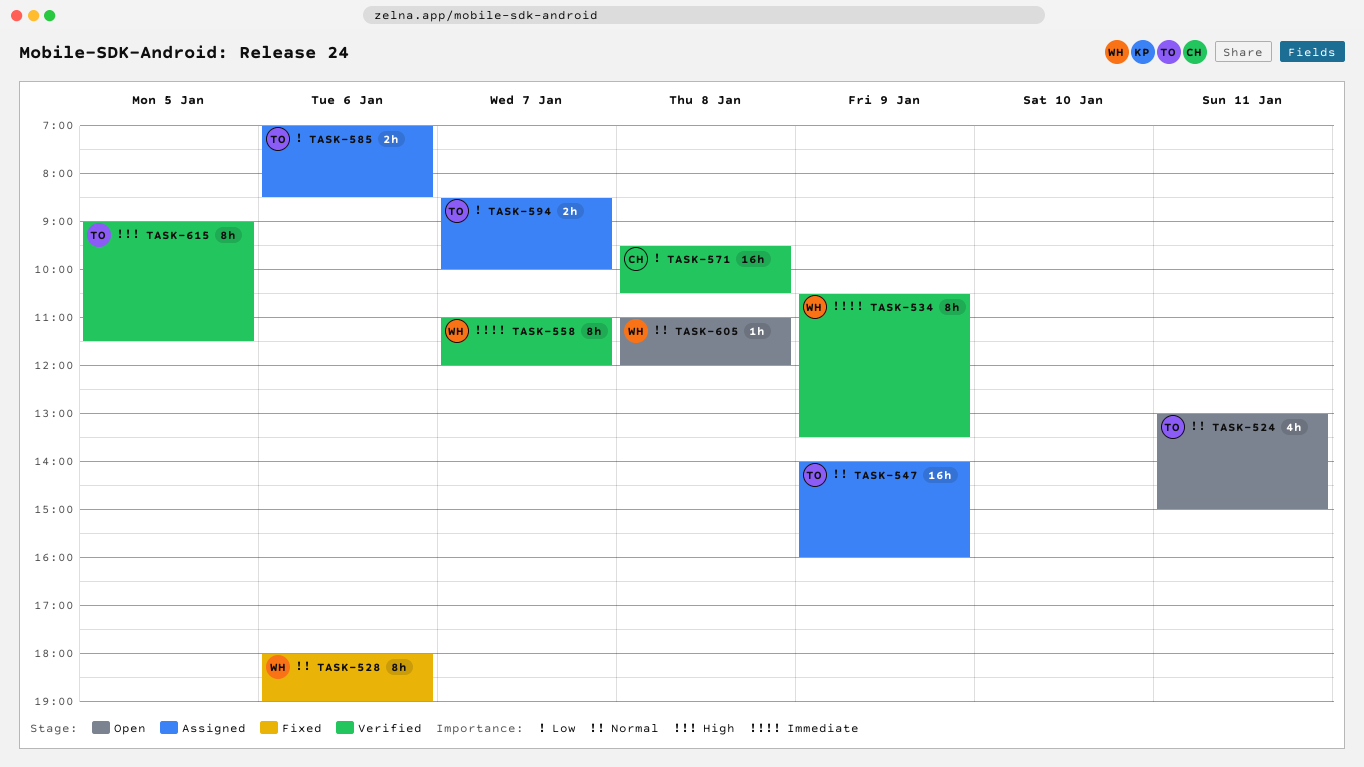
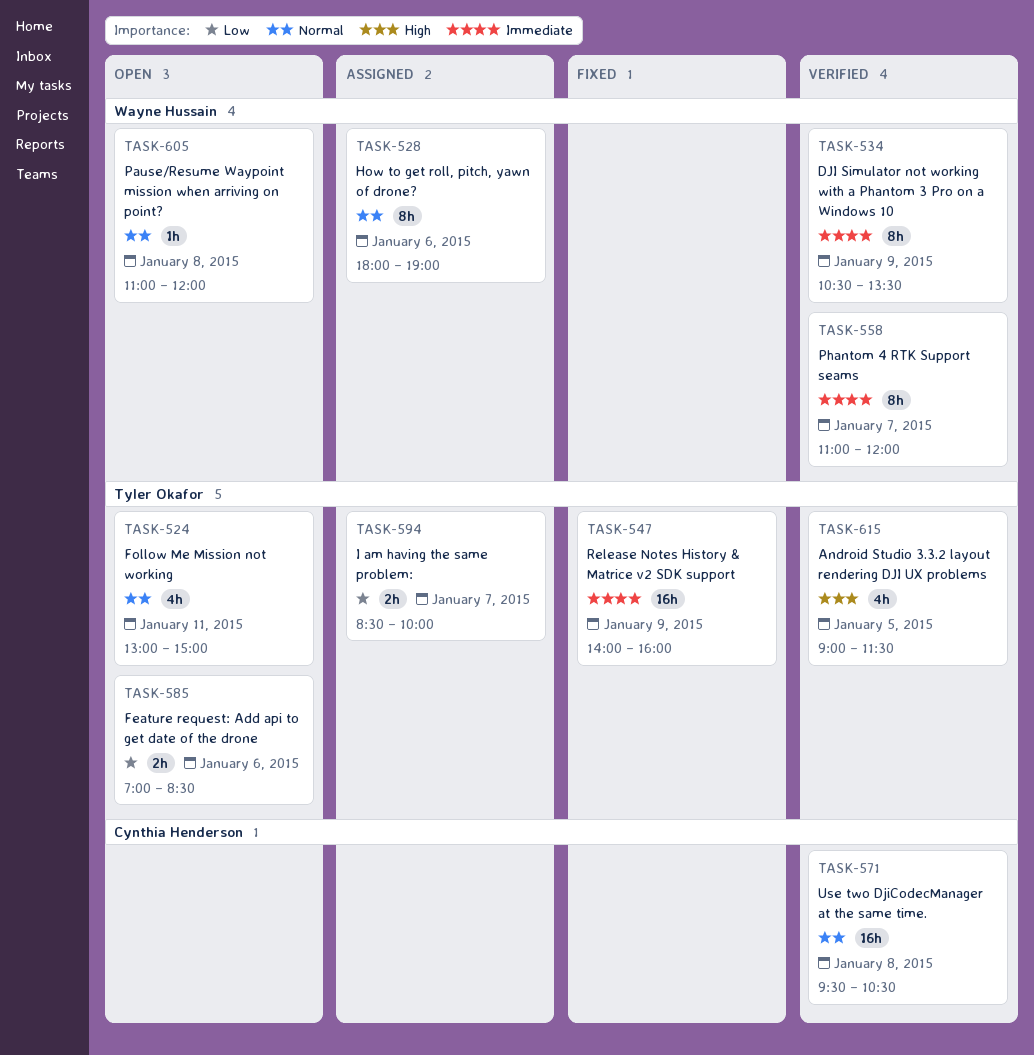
TASK-528, status: Fixed -> Assigned
TASK-547, status: Assigned -> Fixed
TASK-547, priority: Normal -> Immediate
TASK-571, priority: Low -> Normal
TASK-585, status: Assigned -> Open
TASK-615, estimate: 8h -> 4h

